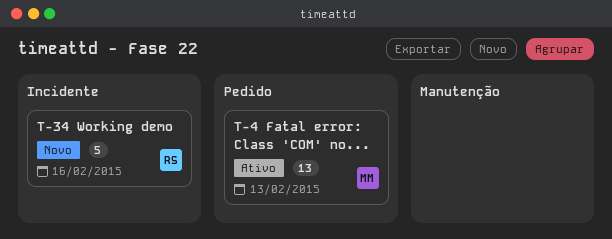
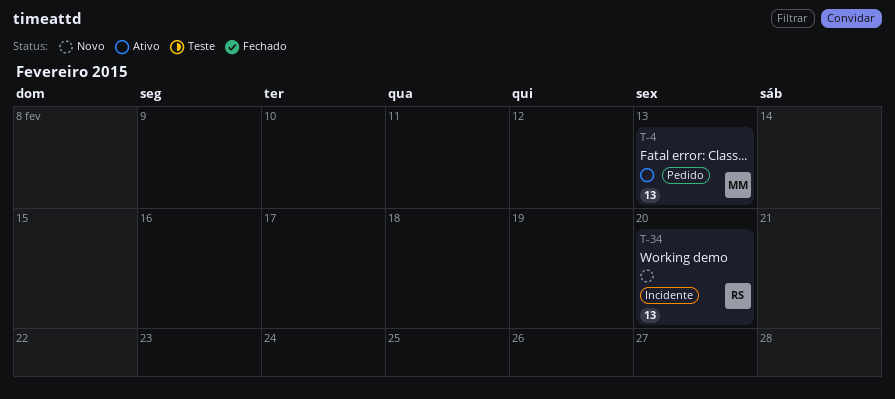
T-34, estimate: 5 -> 13
T-34, due: Feb 16 -> Feb 20

